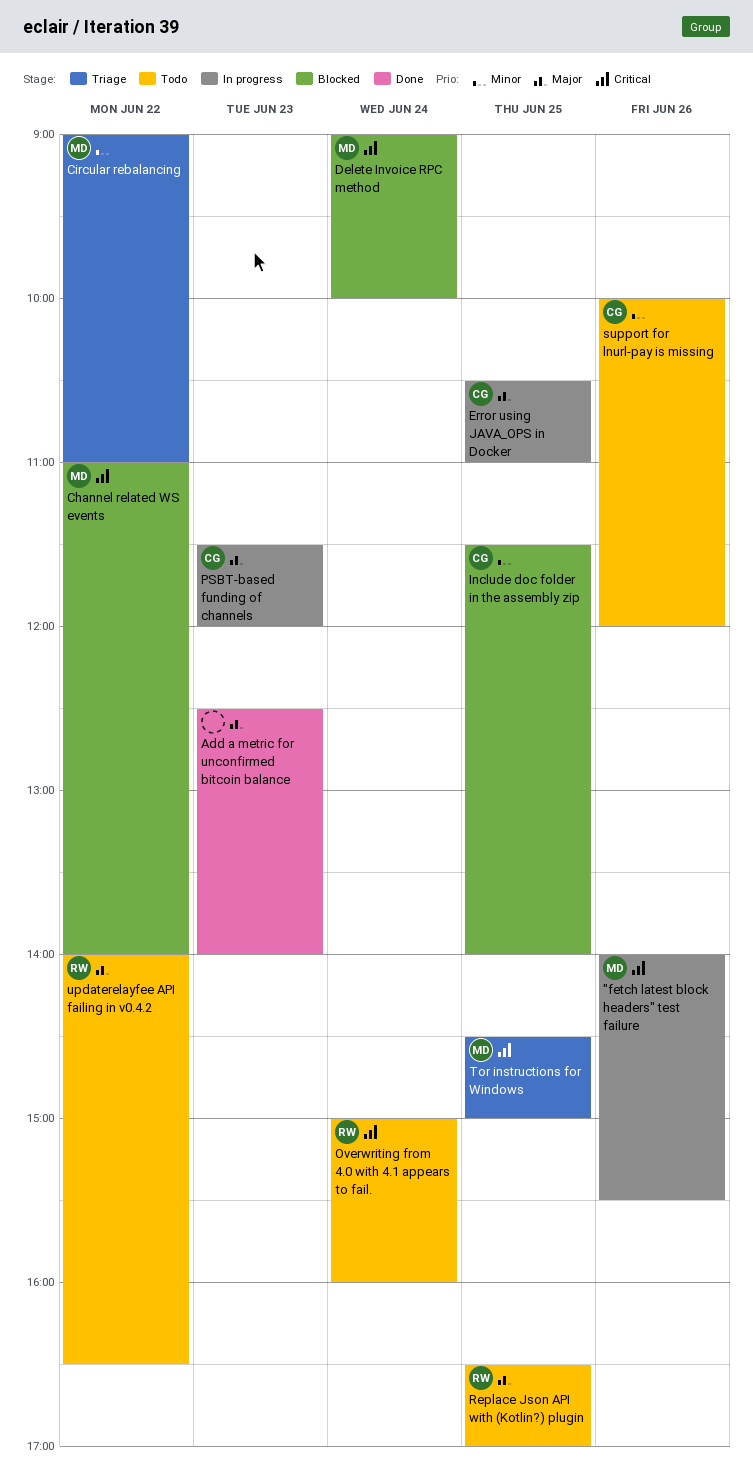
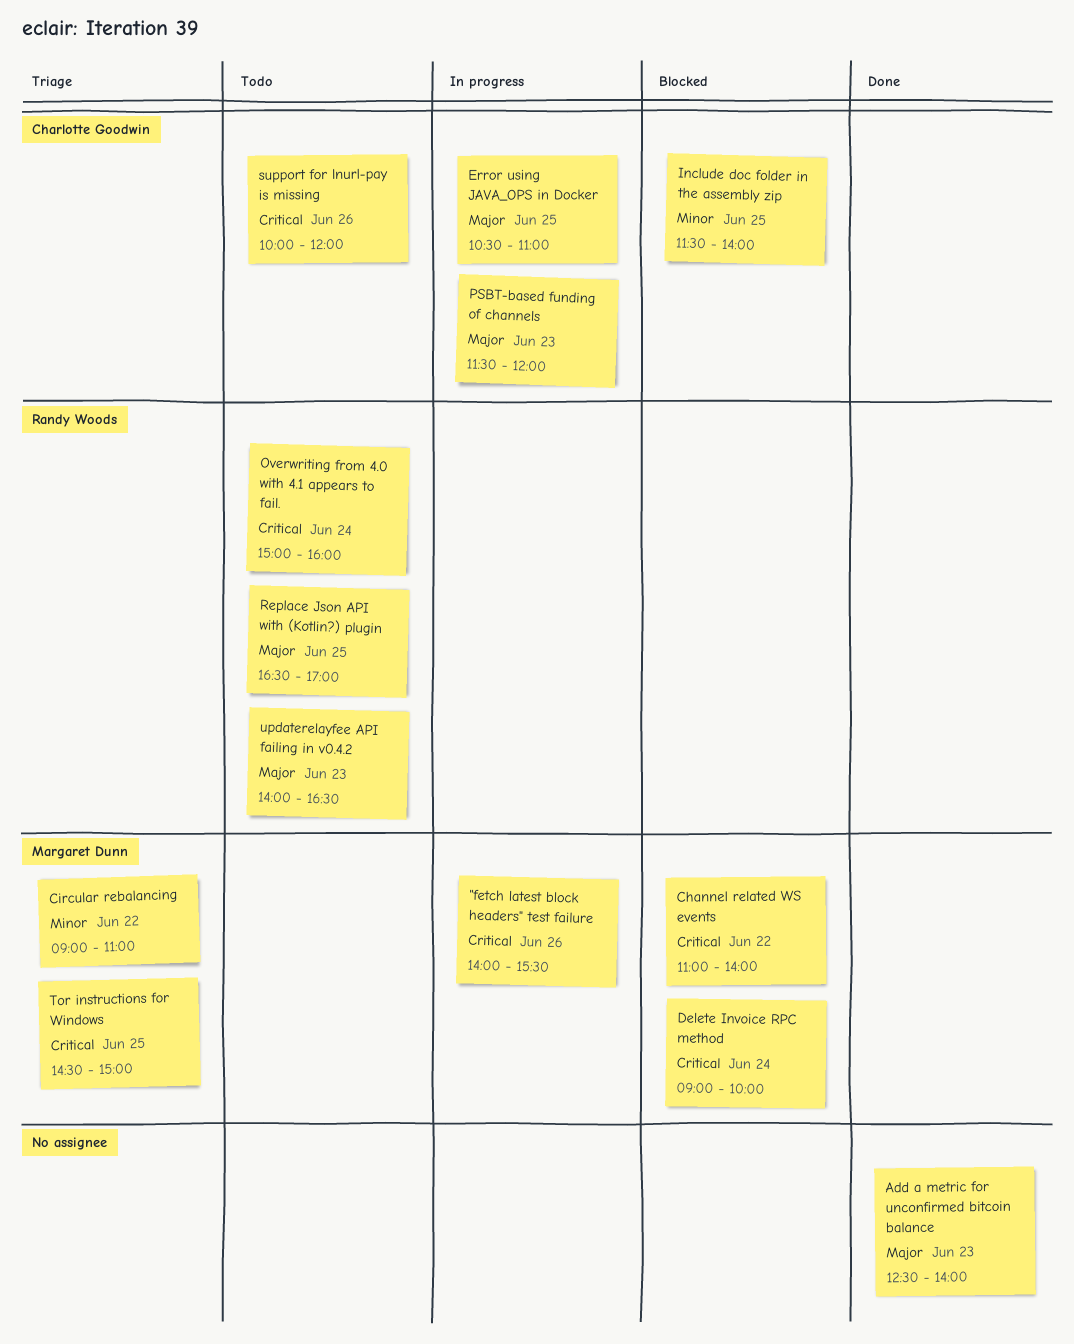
support for lnurl-pay is missing, priority: Minor -> Critical
updaterelayfee API failing in v0.4.2, day: Jun 22 -> Jun 23

